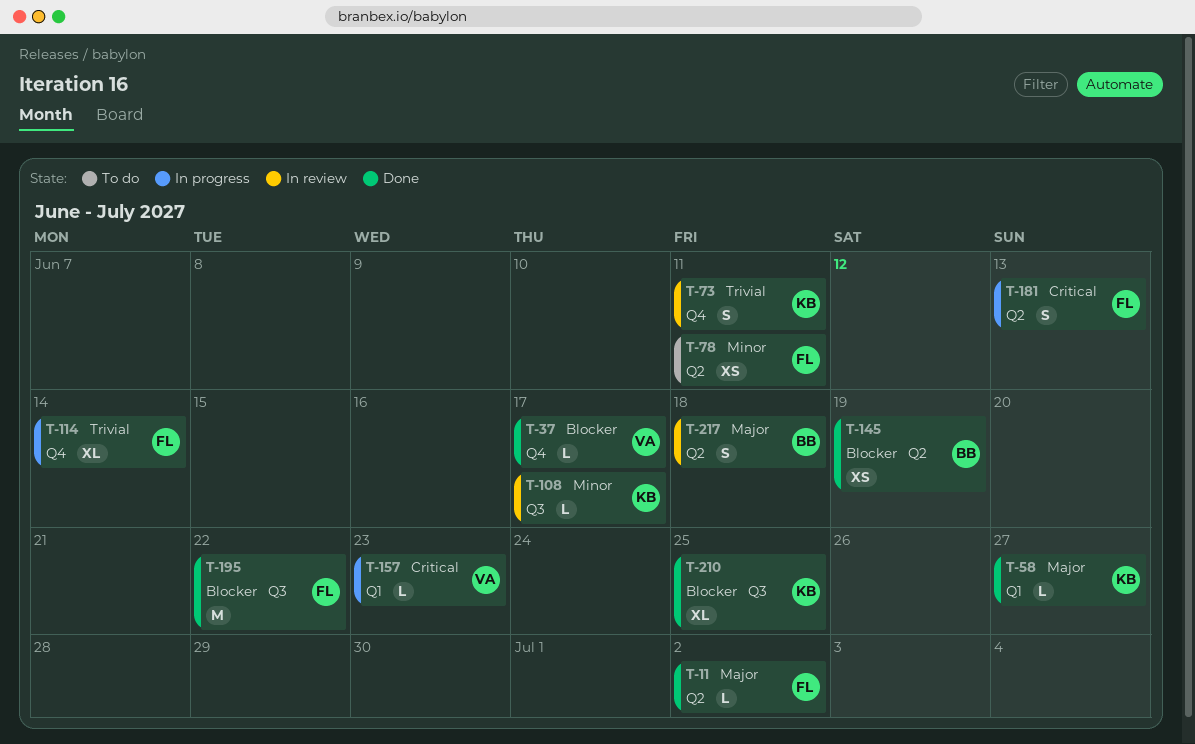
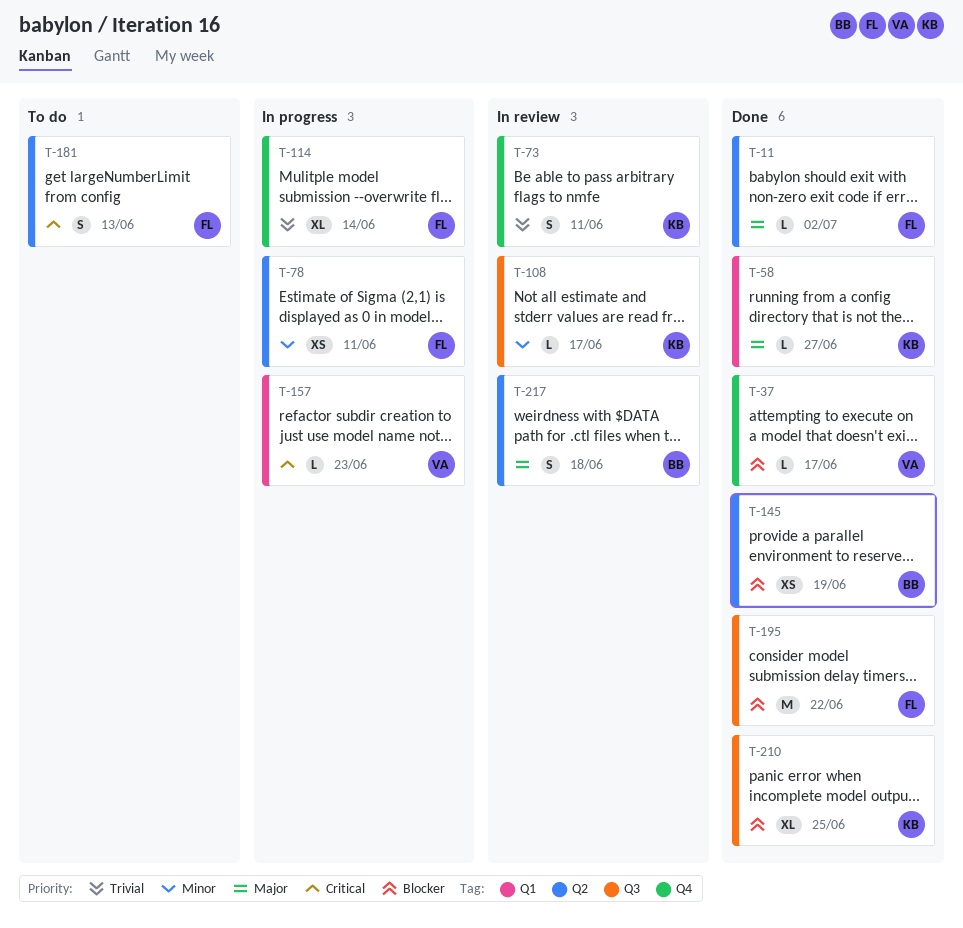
T-78, status: To do -> In progress
T-181, status: In progress -> To do

